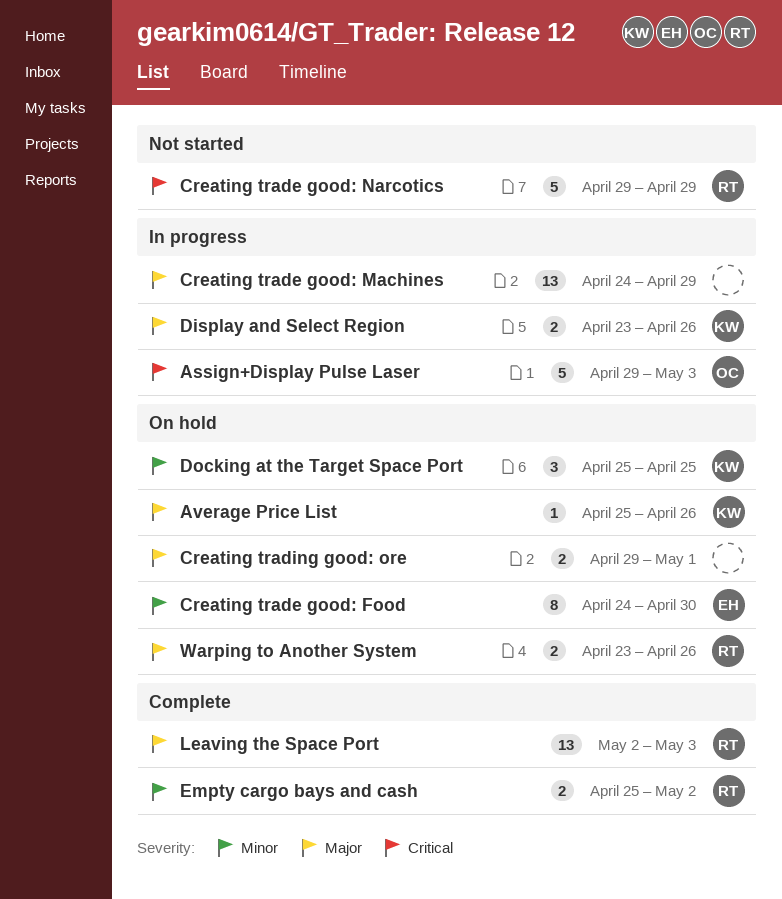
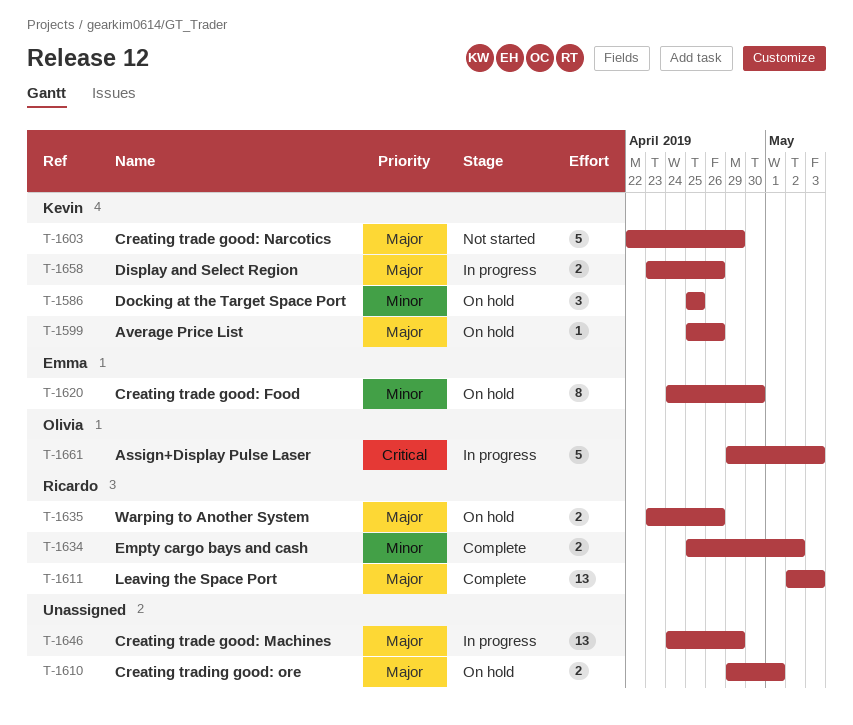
Creating trade good: Narcotics, owner: Ricardo -> Kevin
Creating trade good: Narcotics, priority: Critical -> Major
Creating trade good: Narcotics, start: Apr 29 -> Apr 22

